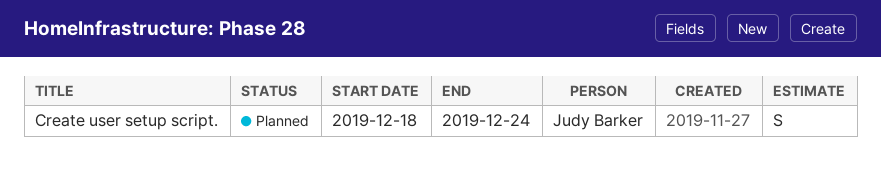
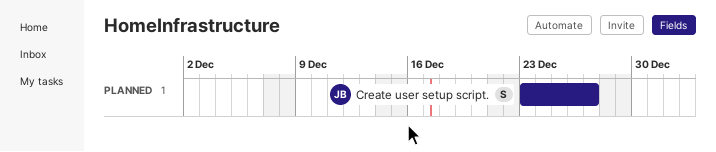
Create user setup script., start: Dec 18 -> Dec 23
Create user setup script., due: Dec 24 -> Dec 27

